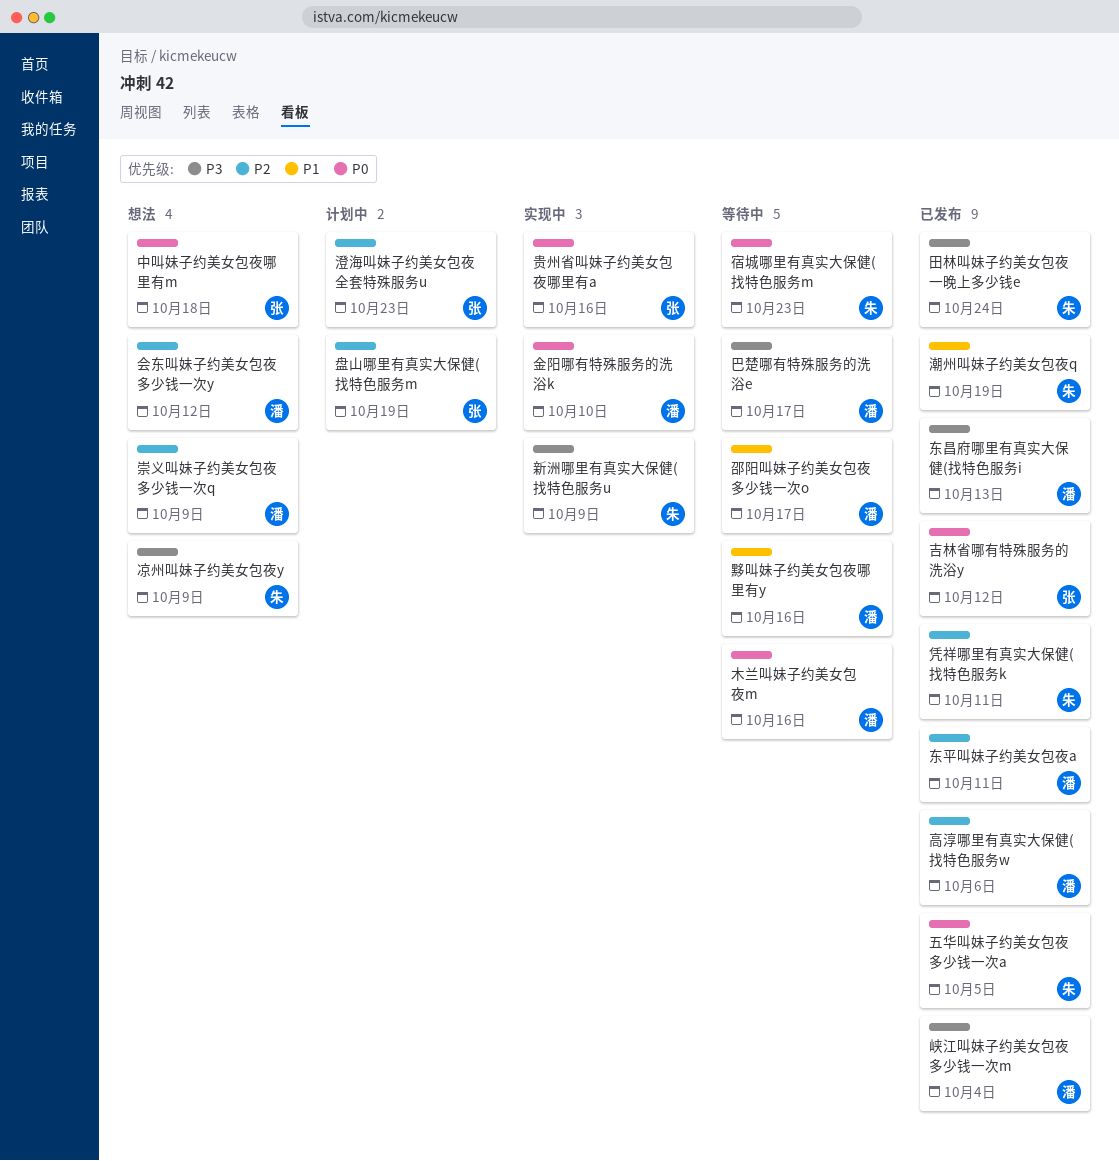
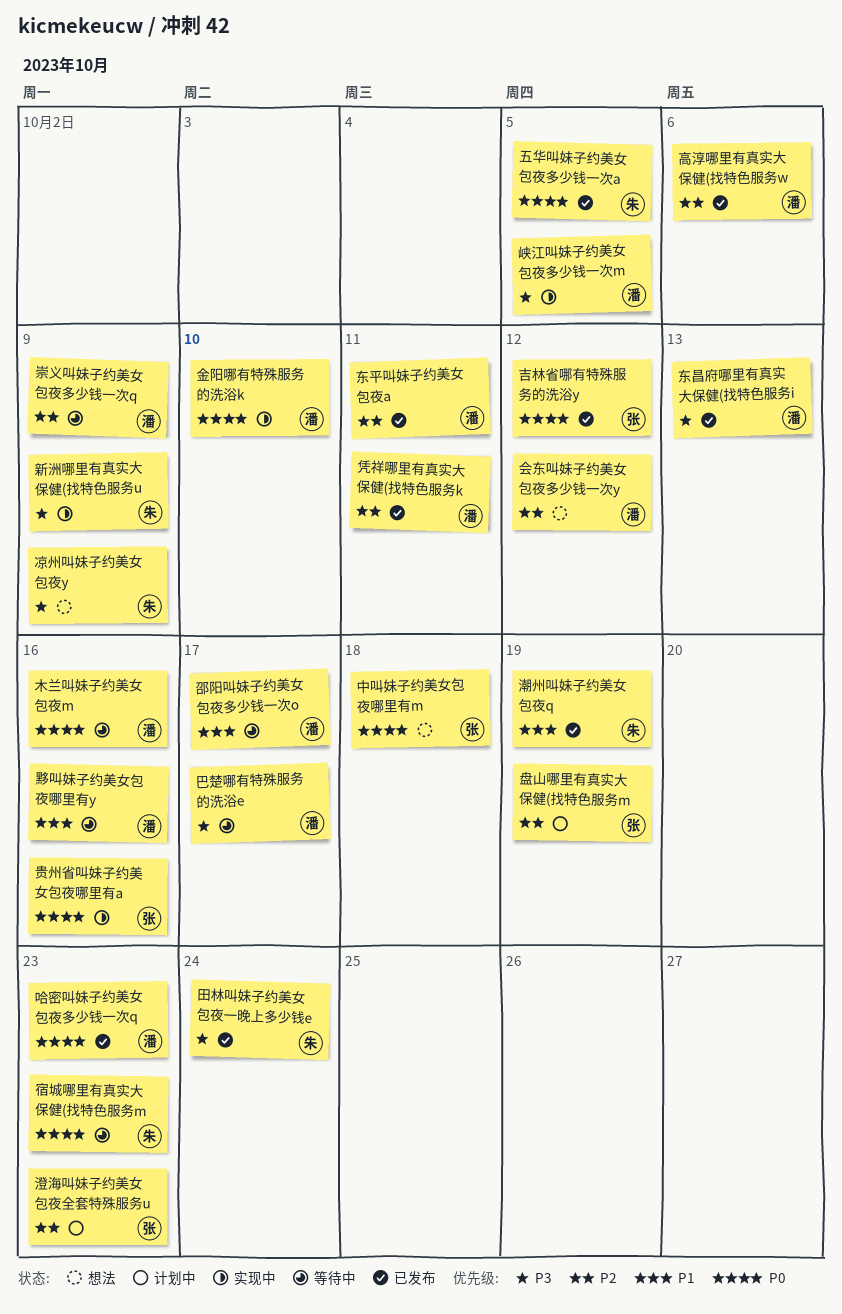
凭祥哪里有真实大保健(找特色服务k, owner: 朱 -> 潘
哈密叫妹子约美女包夜多少钱一次q: none -> present
峡江叫妹子约美女包夜多少钱一次m, status: 已发布 -> 实现中
峡江叫妹子约美女包夜多少钱一次m, due: Oct 4 -> Oct 5
崇义叫妹子约美女包夜多少钱一次q, status: 想法 -> 等待中

